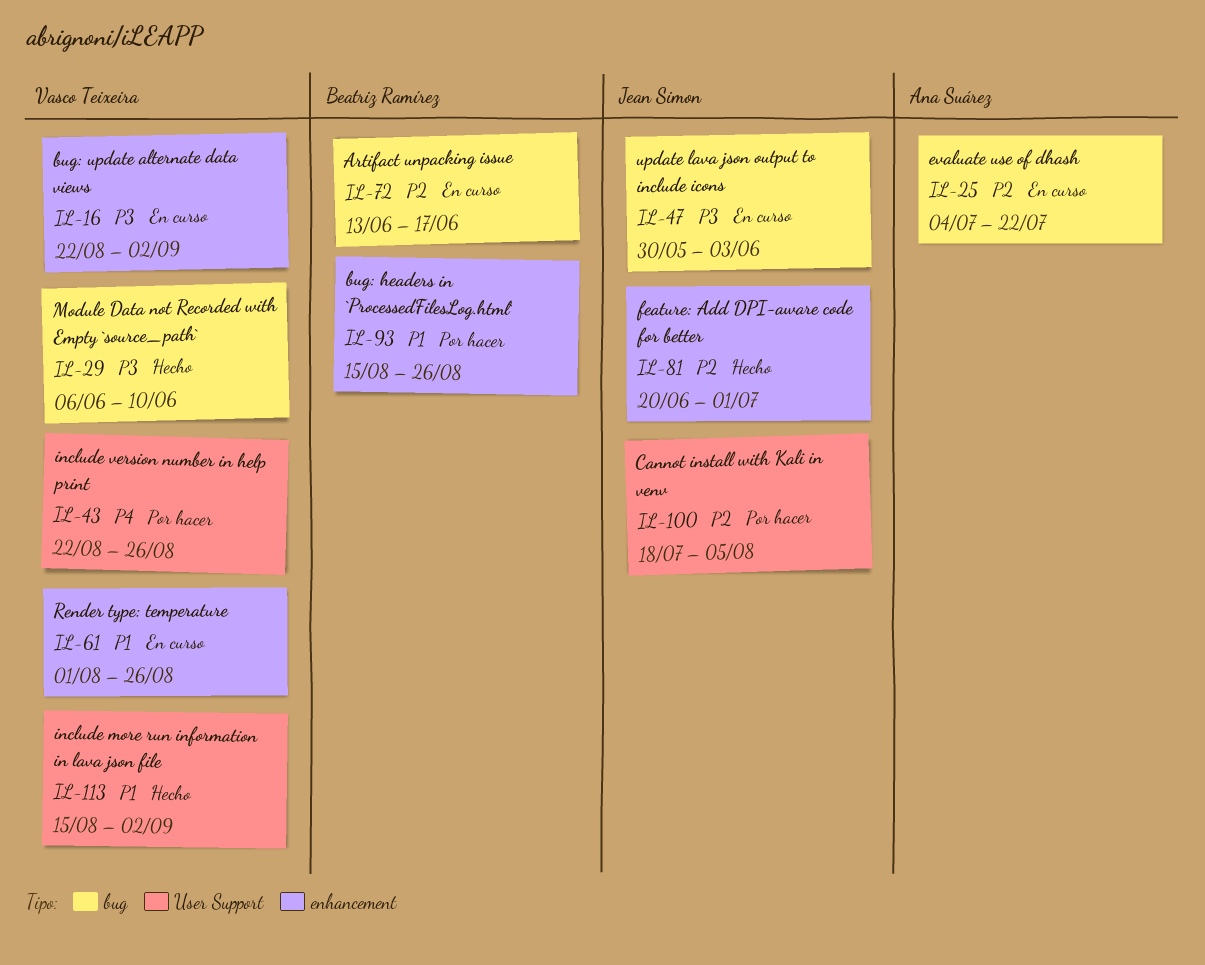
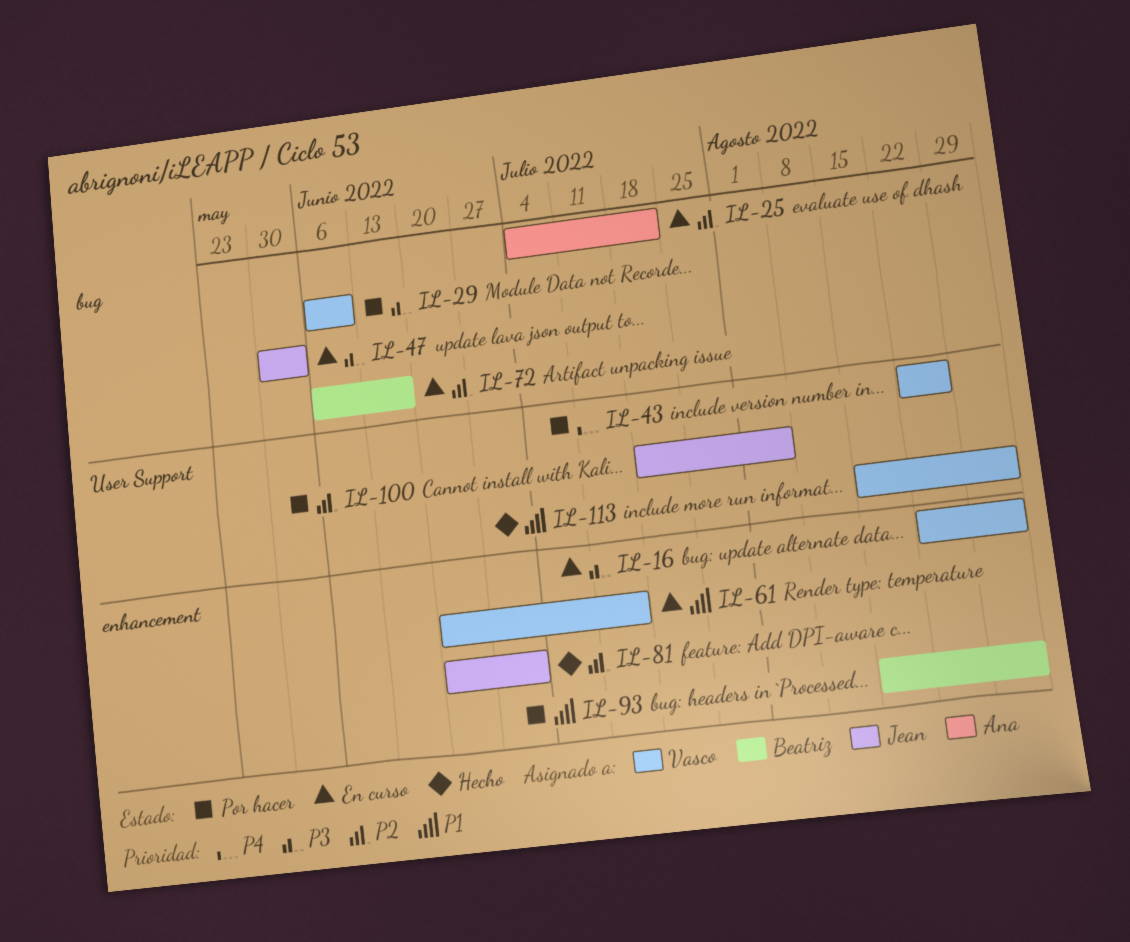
IL-29, status: Hecho -> Por hacer
IL-61, start: Aug 1 -> Jun 20
IL-61, due: Aug 26 -> Jul 15
IL-72, start: Jun 13 -> Jun 6
IL-93, due: Aug 26 -> Sep 2

